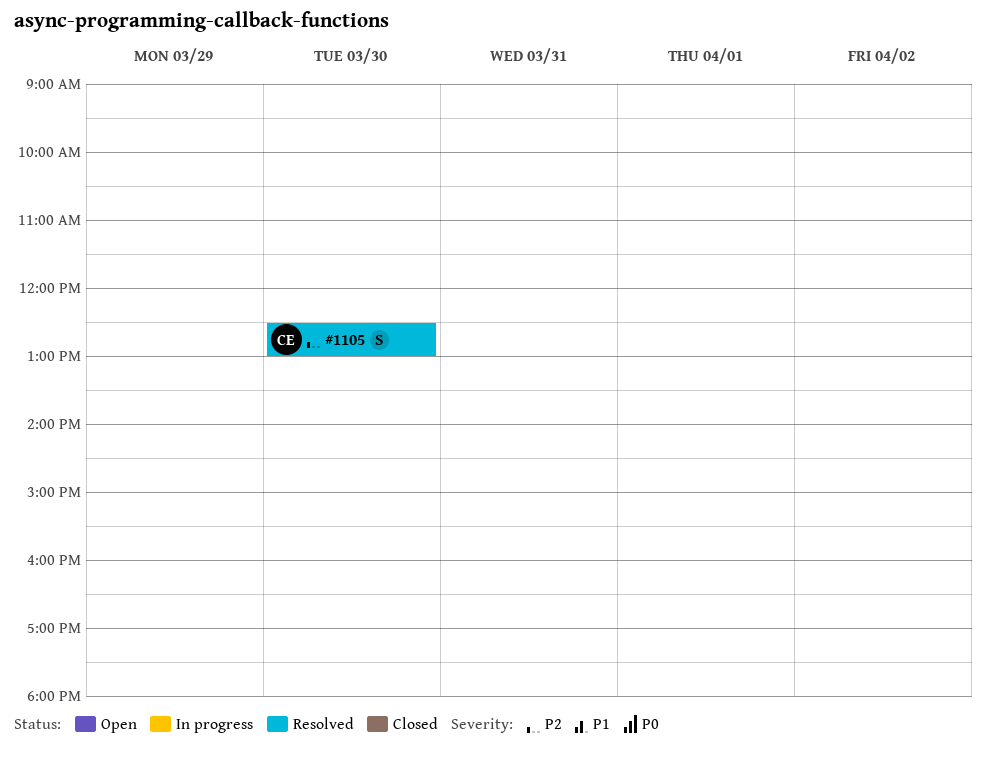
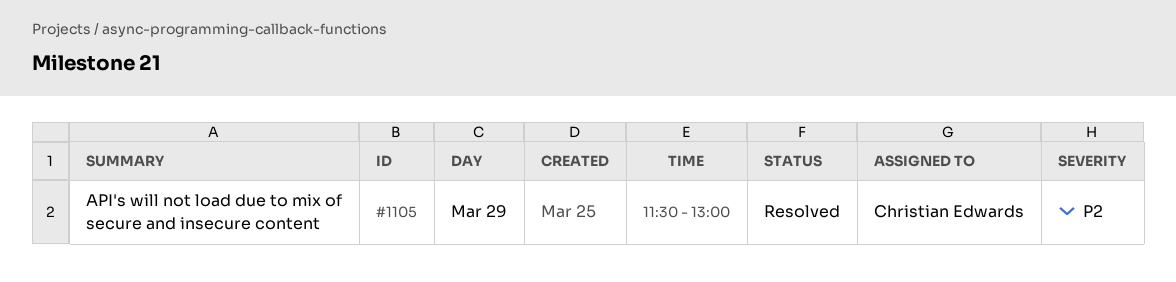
#1105, day: Mar 30 -> Mar 29
#1105, begins: 12:30 -> 11:30

